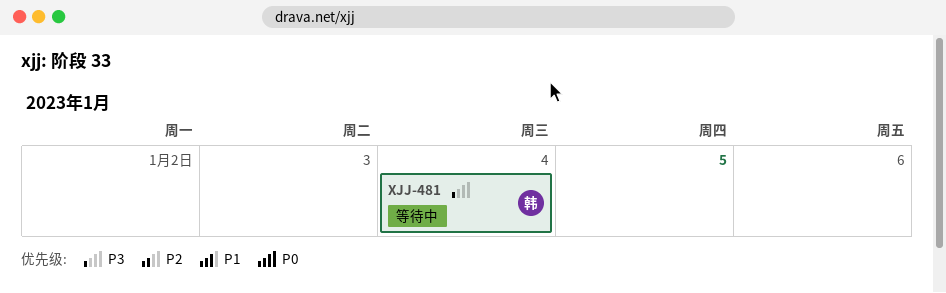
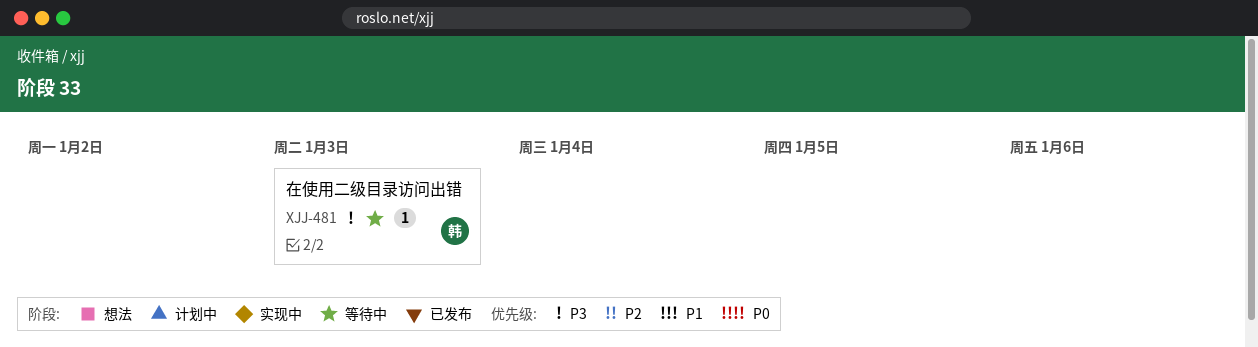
XJJ-481, due: Jan 4 -> Jan 3

